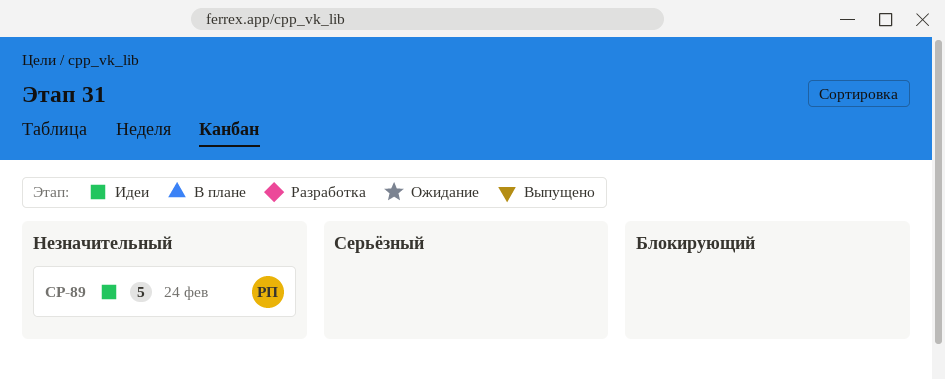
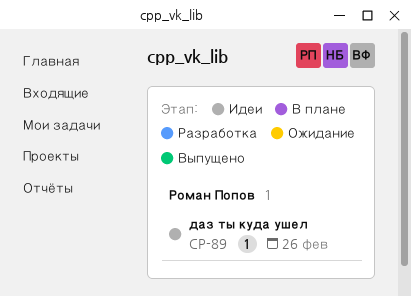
CP-89, estimate: 5 -> 1
CP-89, due: Feb 24 -> Feb 26

